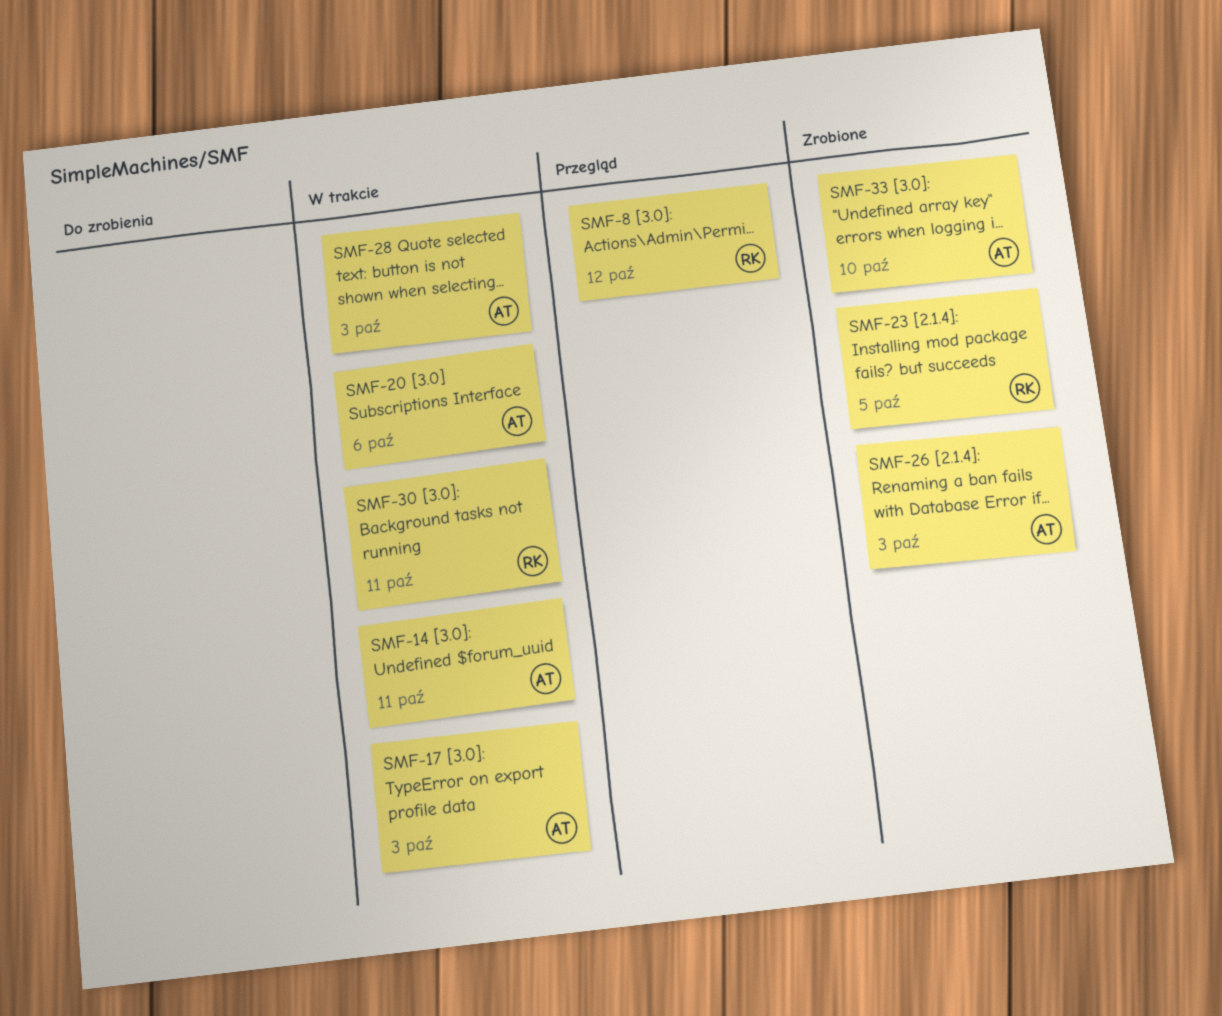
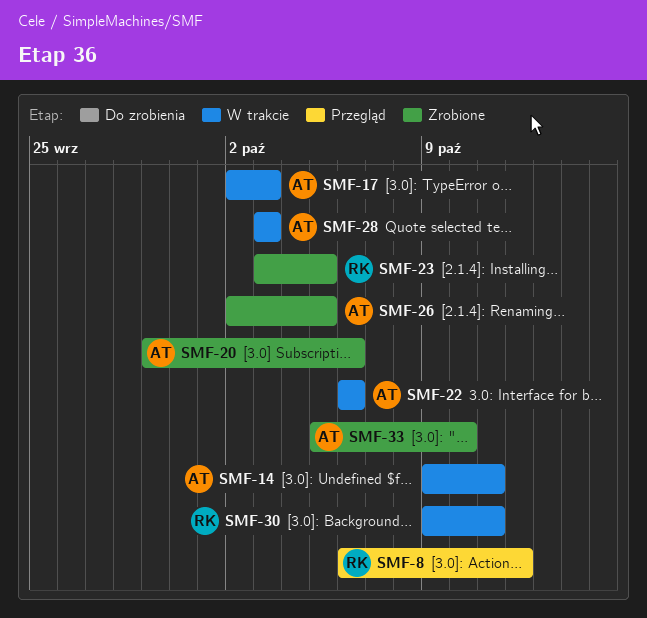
SMF-20, status: W trakcie -> Zrobione
SMF-22: none -> present
SMF-26, due: Oct 3 -> Oct 5

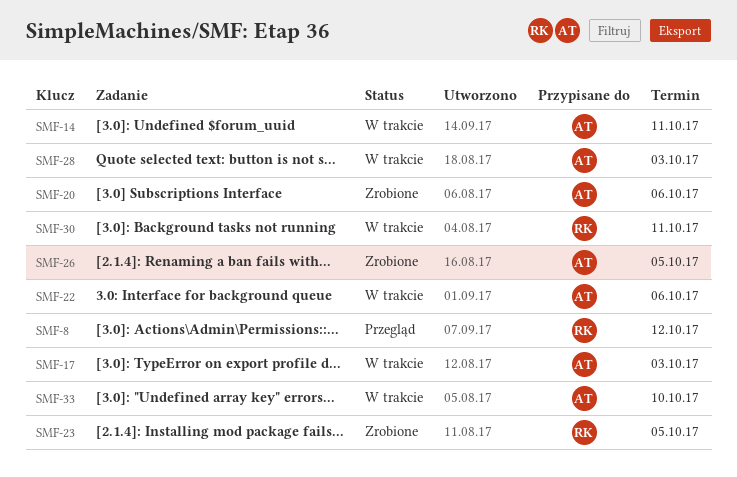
SMF-33, status: Zrobione -> W trakcie

